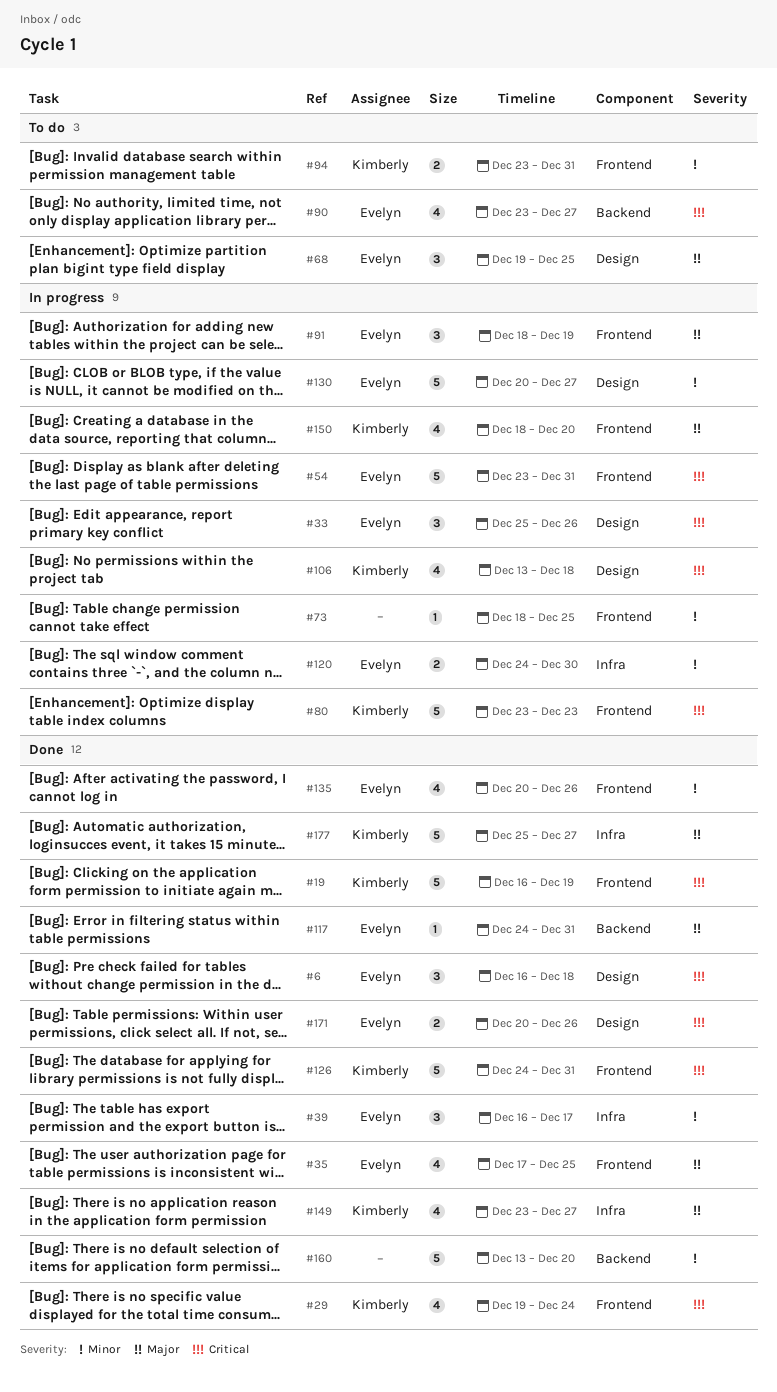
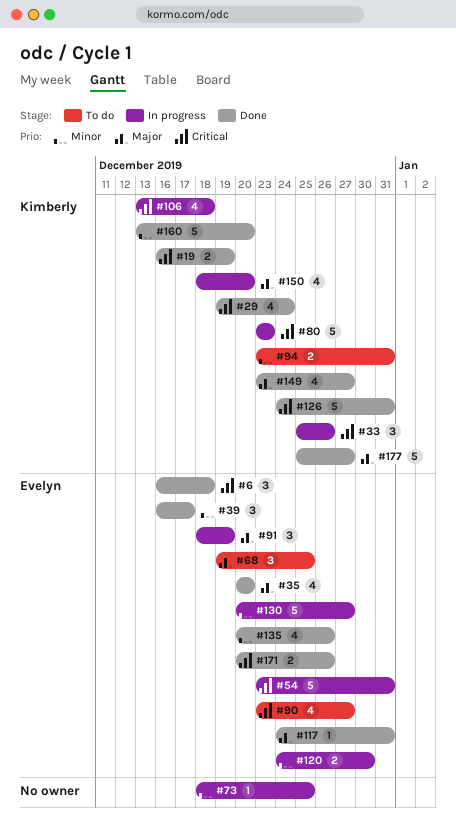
#19, estimate: 5 -> 2
#33, owner: Evelyn -> Kimberly
#35, start: Dec 17 -> Dec 20
#35, due: Dec 25 -> Dec 20
#160, owner: none -> Kimberly

